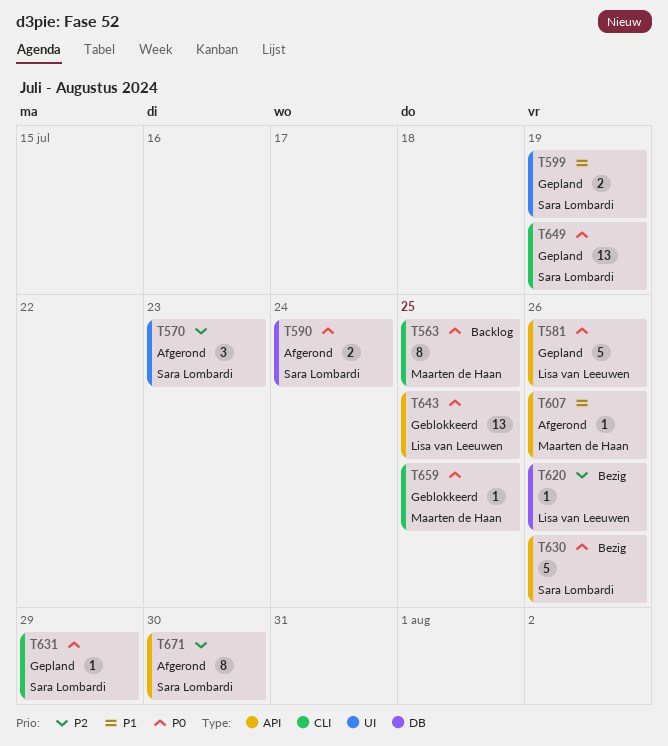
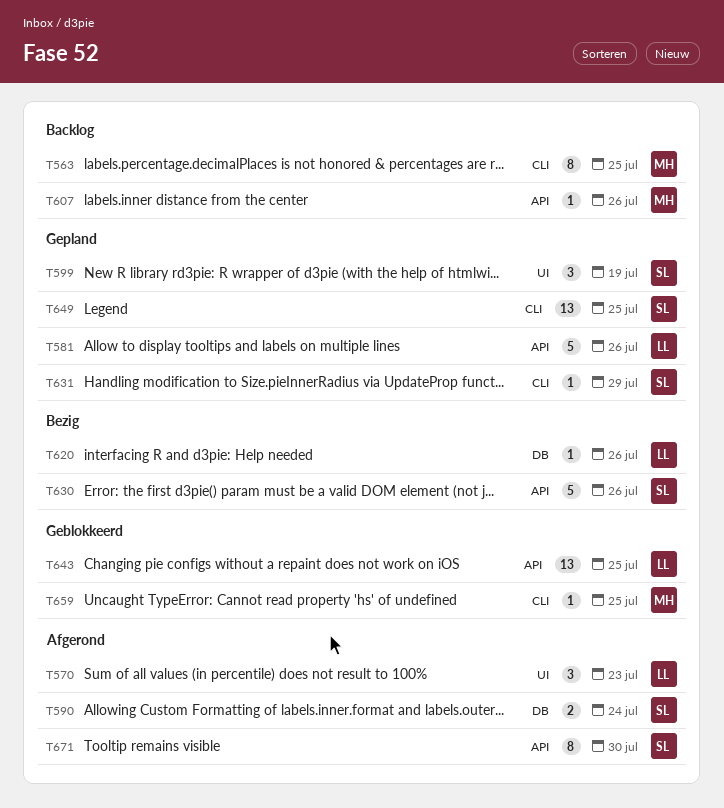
T570, owner: Sara Lombardi -> Lisa van Leeuwen
T599, estimate: 2 -> 3
T607, status: Afgerond -> Backlog
T649, due: Jul 19 -> Jul 25

